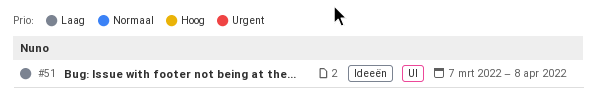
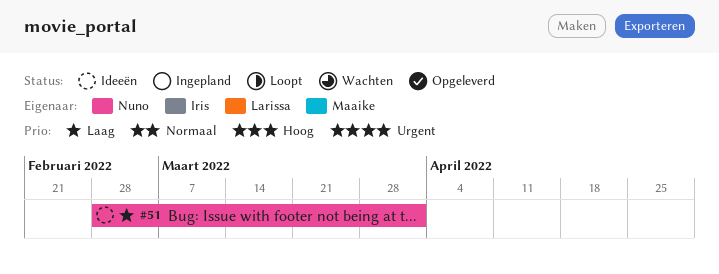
#51, start: Mar 7 -> Feb 28
#51, due: Apr 8 -> Apr 1

